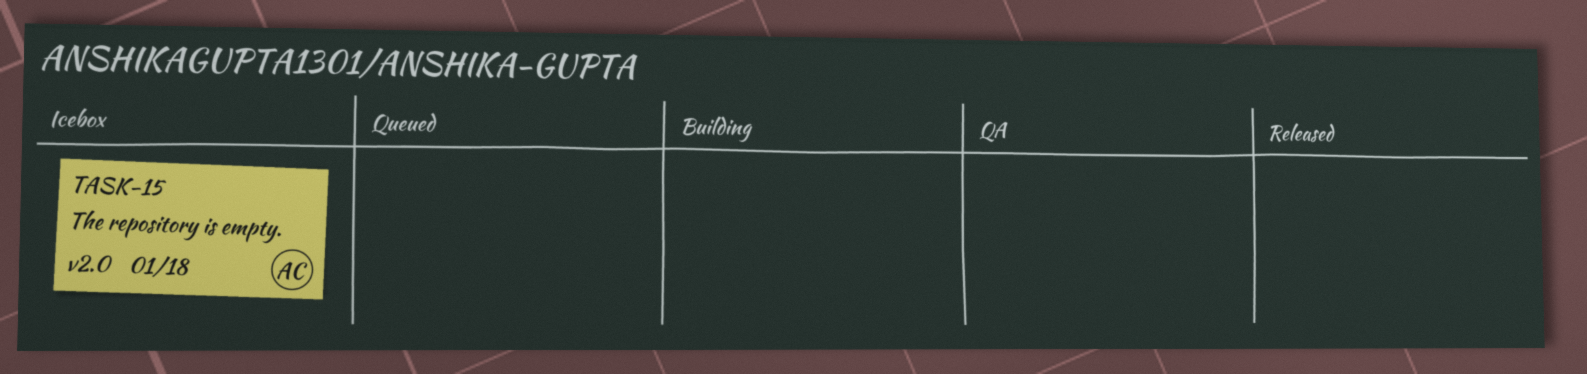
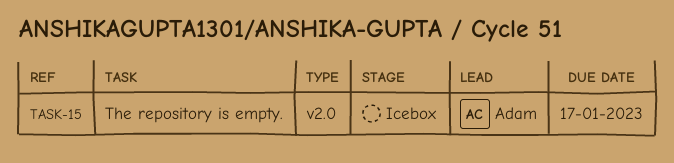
TASK-15, due: Jan 18 -> Jan 17

